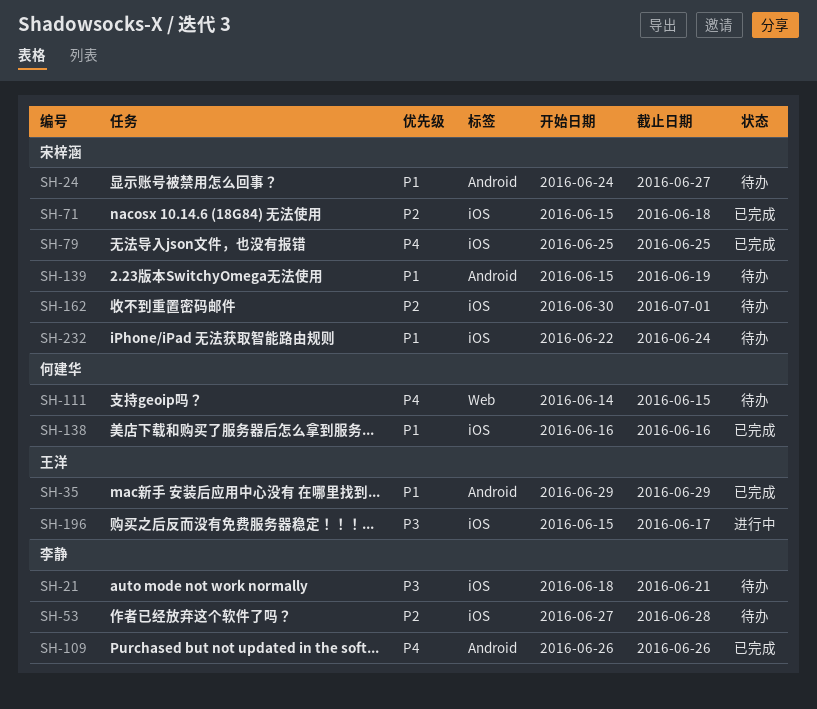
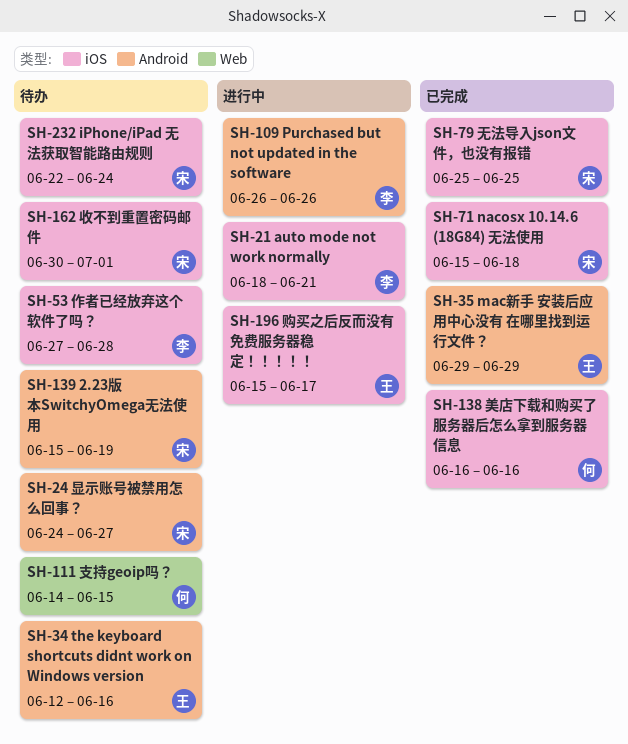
SH-21, status: 待办 -> 进行中
SH-34: none -> present
SH-109, status: 已完成 -> 进行中

